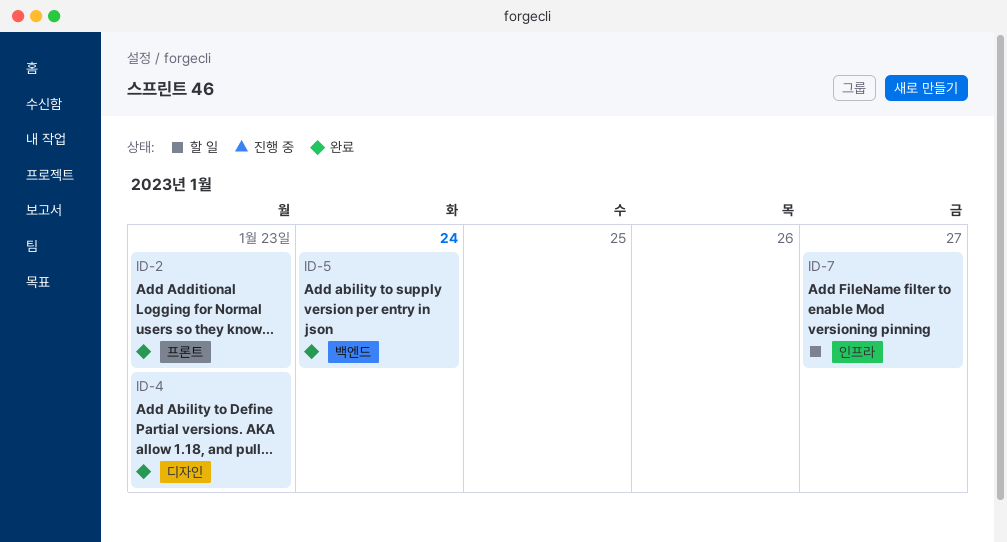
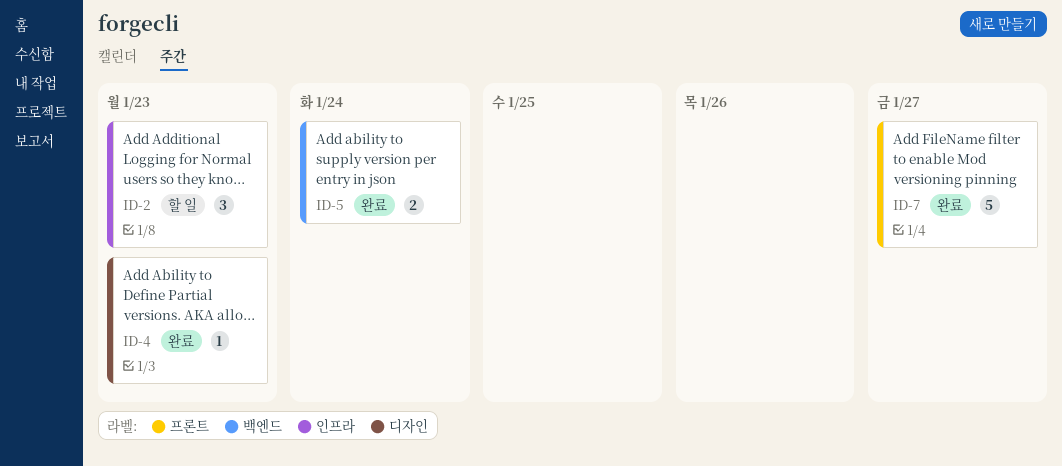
ID-2, status: 완료 -> 할 일
ID-2, label: 프론트 -> 인프라
ID-7, status: 할 일 -> 완료
ID-7, label: 인프라 -> 프론트

